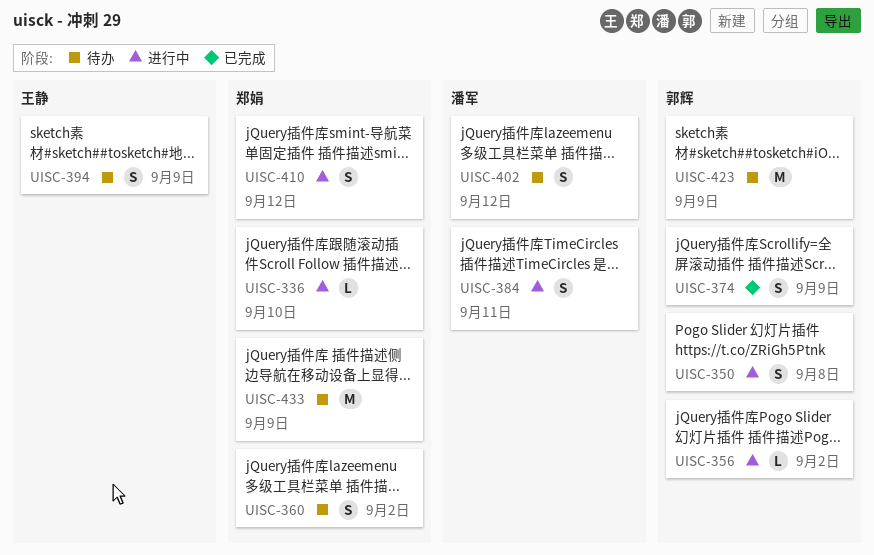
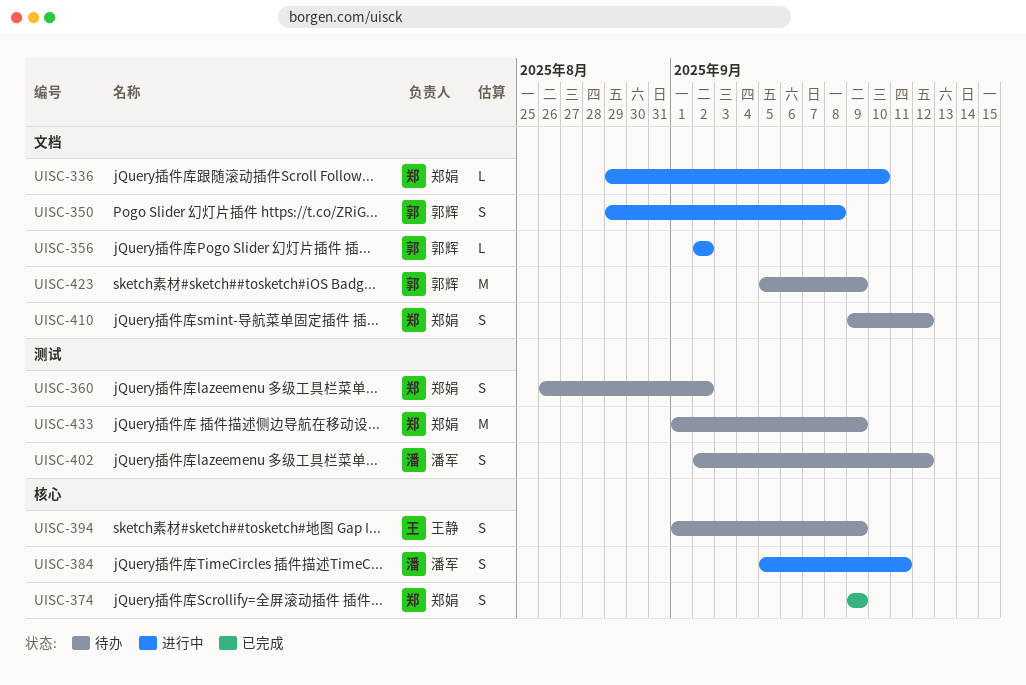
UISC-374, owner: 郭辉 -> 郑娟
UISC-410, status: 进行中 -> 待办

